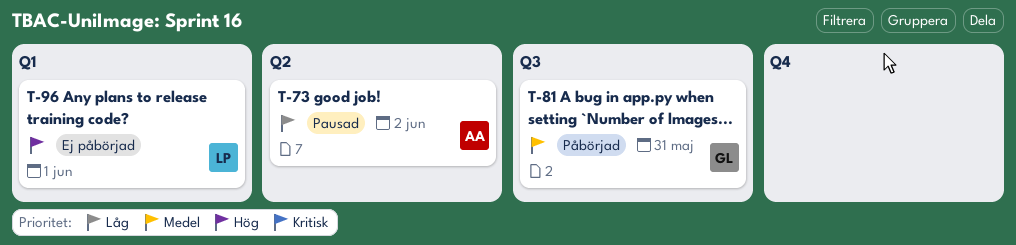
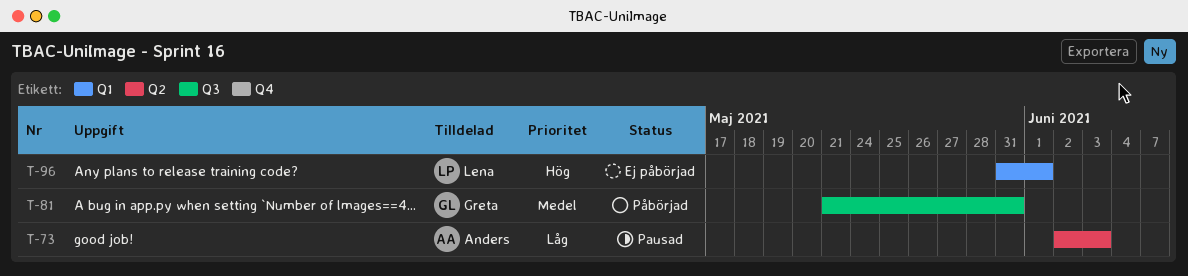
T-73, due: Jun 2 -> Jun 3

